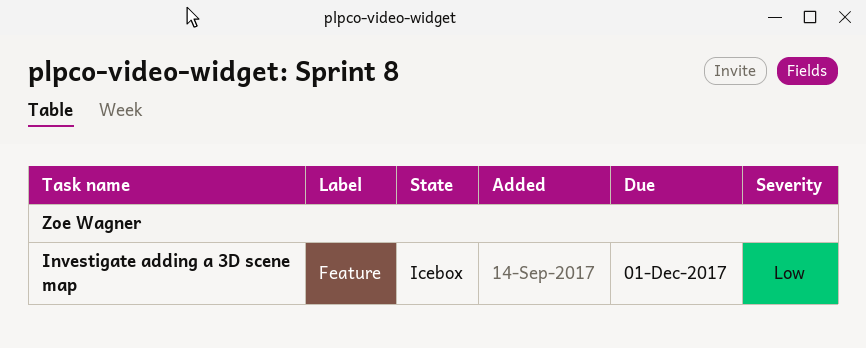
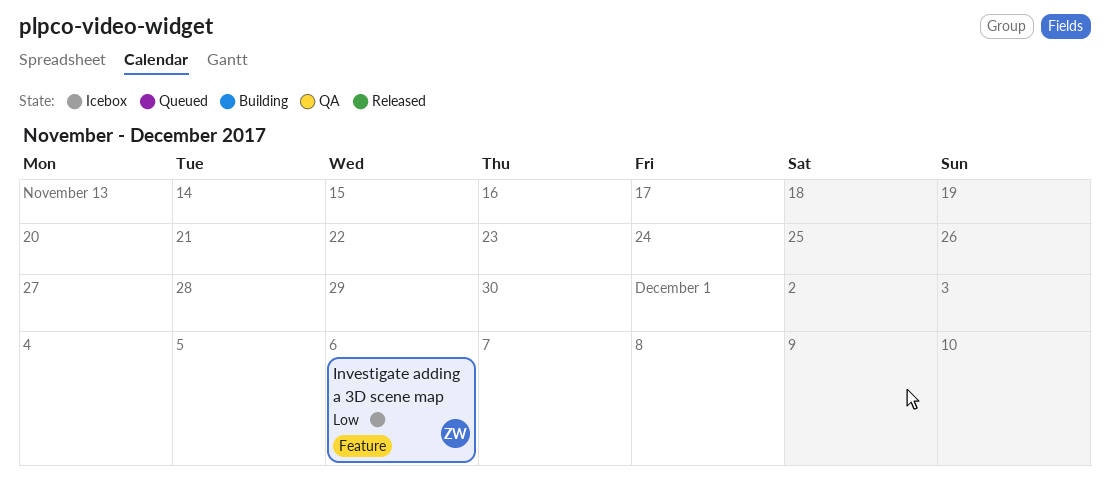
Investigate adding a 3D scene map, due: Dec 1 -> Dec 6

